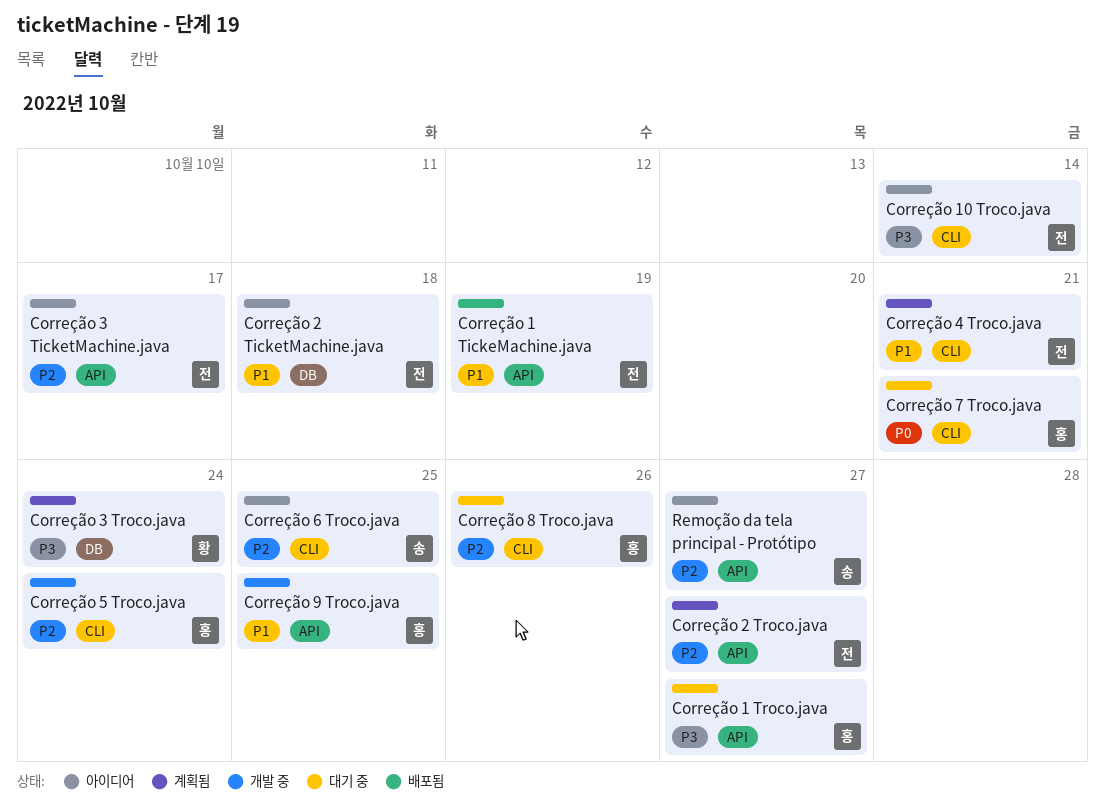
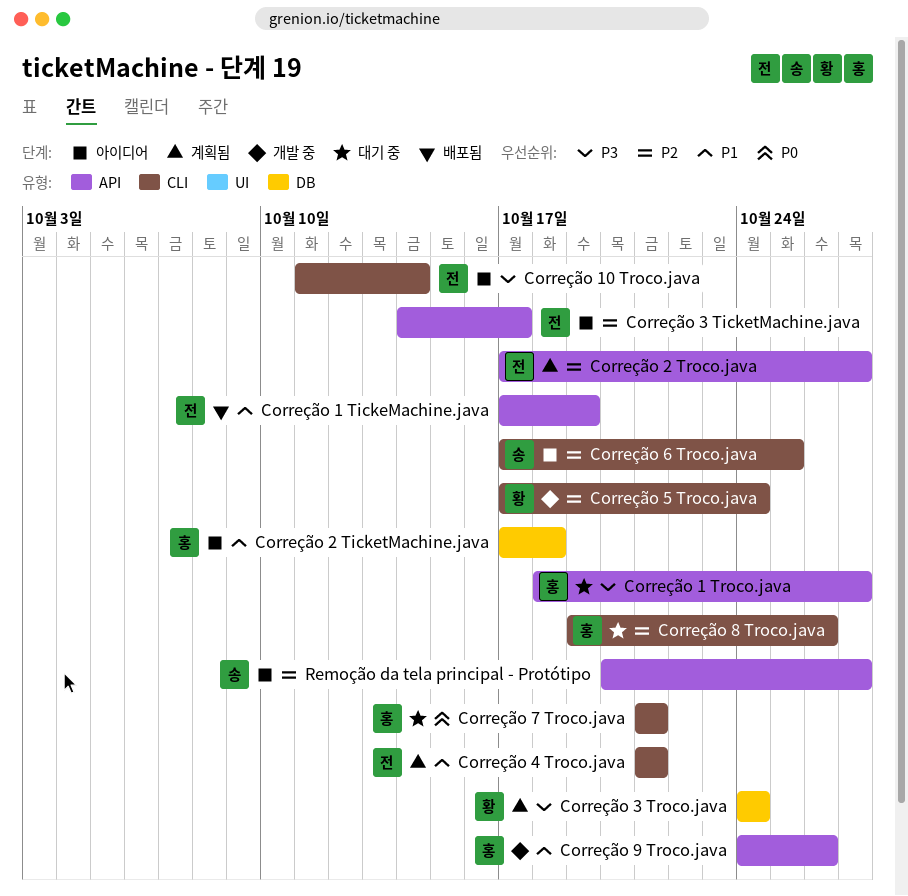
Correção 2 TicketMachine.java, owner: 전 -> 홍
Correção 5 Troco.java, owner: 홍 -> 황
Correção 9 Troco.java, due: Oct 25 -> Oct 26

